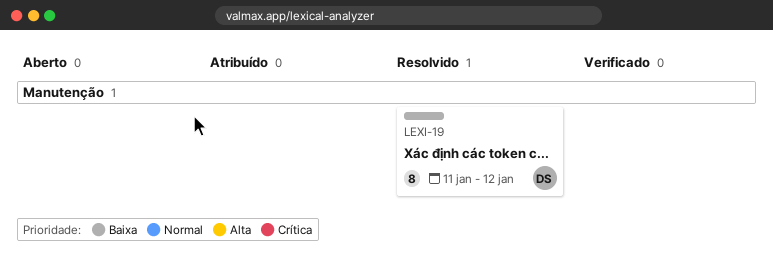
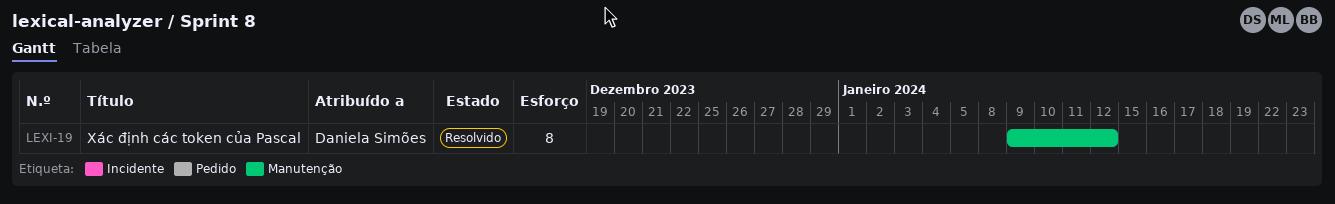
LEXI-19, start: Jan 11 -> Jan 9

